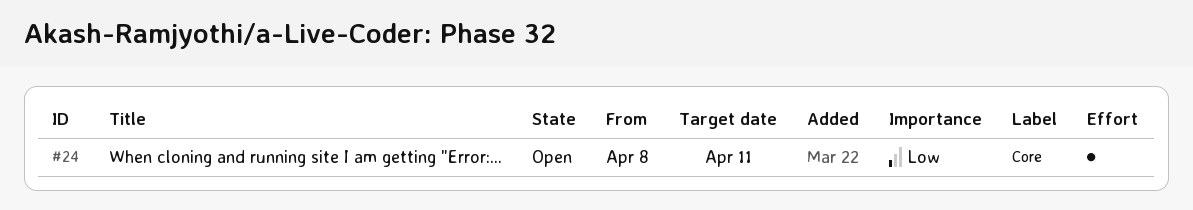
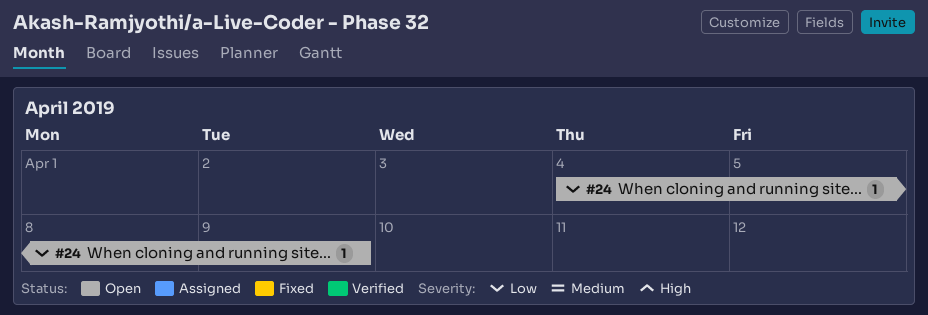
#24, start: Apr 8 -> Apr 4
#24, due: Apr 11 -> Apr 9

